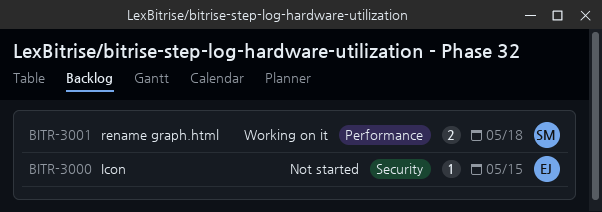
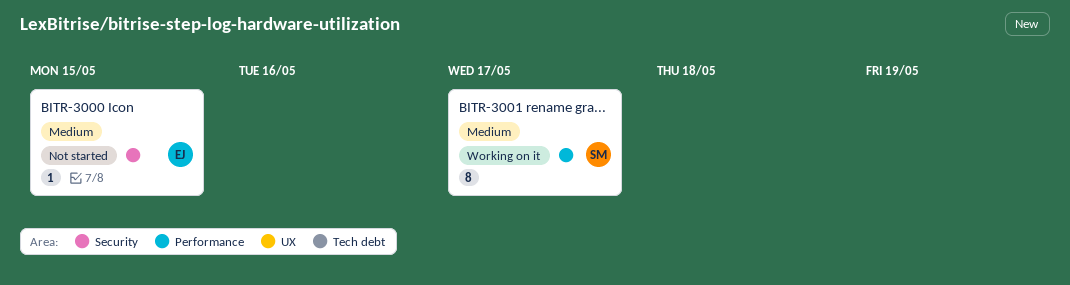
BITR-3001, estimate: 2 -> 8
BITR-3001, due: May 18 -> May 17

